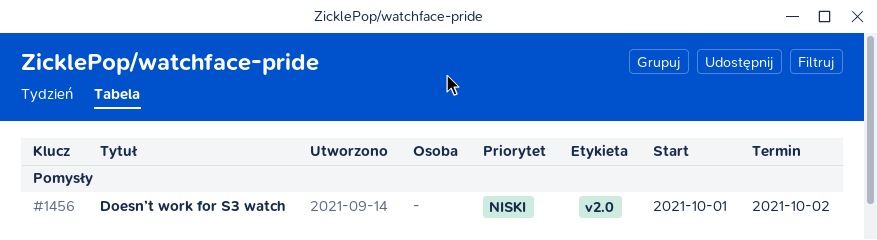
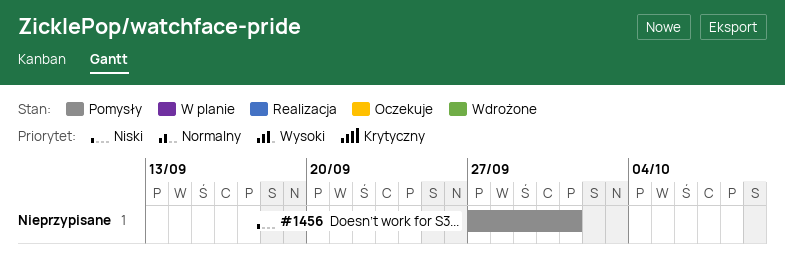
#1456, start: Oct 1 -> Sep 27
#1456, due: Oct 2 -> Oct 1

